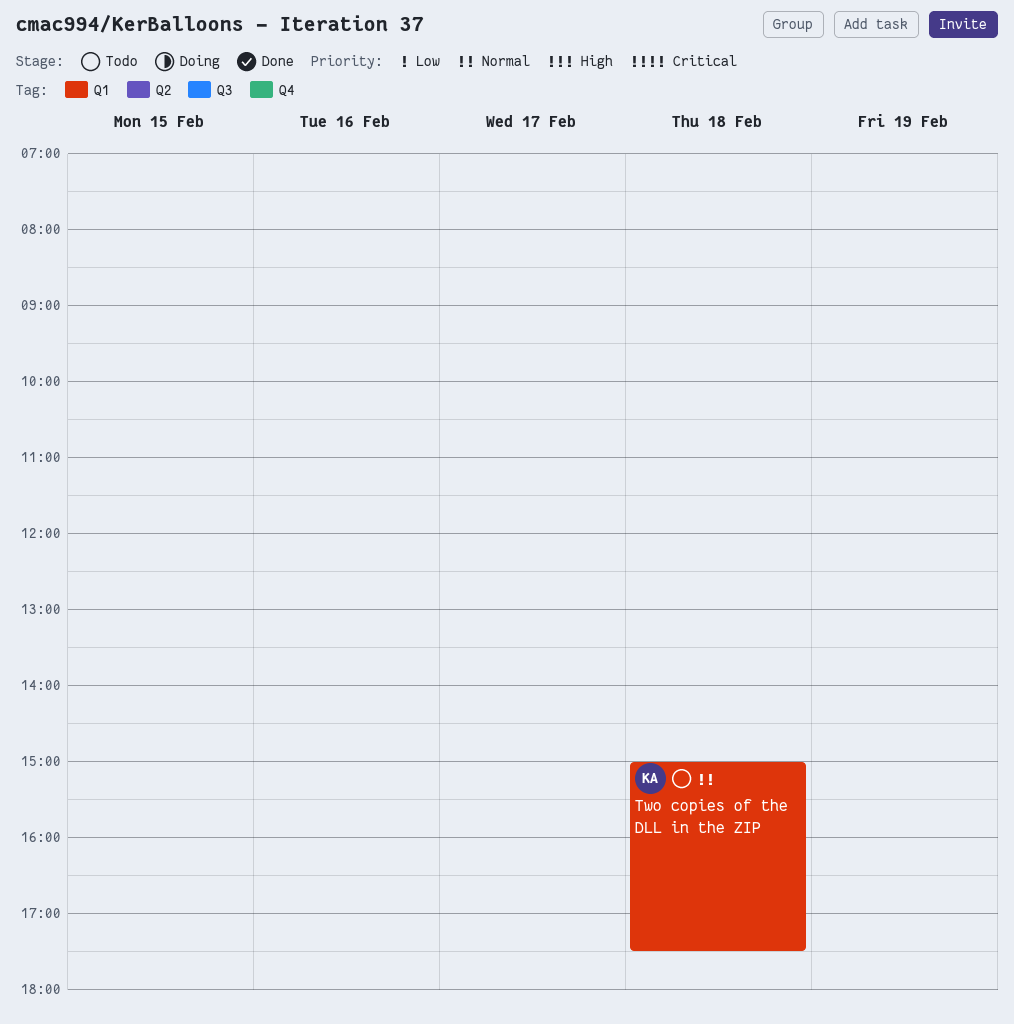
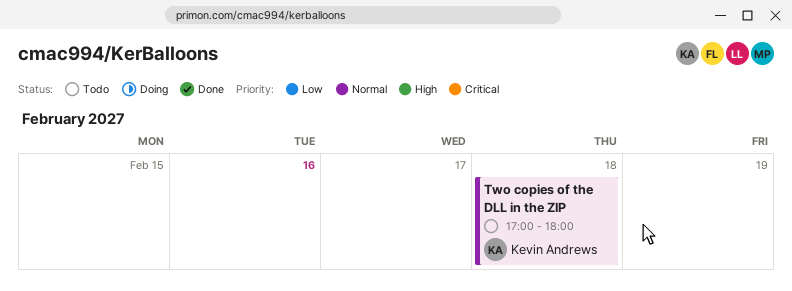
Two copies of the DLL in the ZIP, begins: 15:00 -> 17:00
Two copies of the DLL in the ZIP, ends: 17:30 -> 18:00

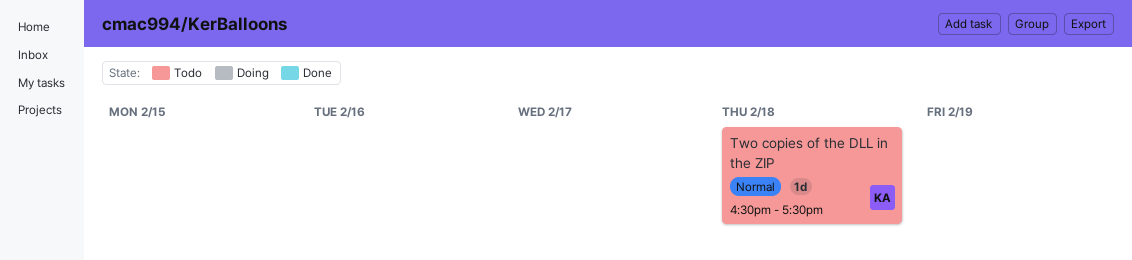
Two copies of the DLL in the ZIP, begins: 17:00 -> 16:30
Two copies of the DLL in the ZIP, ends: 18:00 -> 17:30

